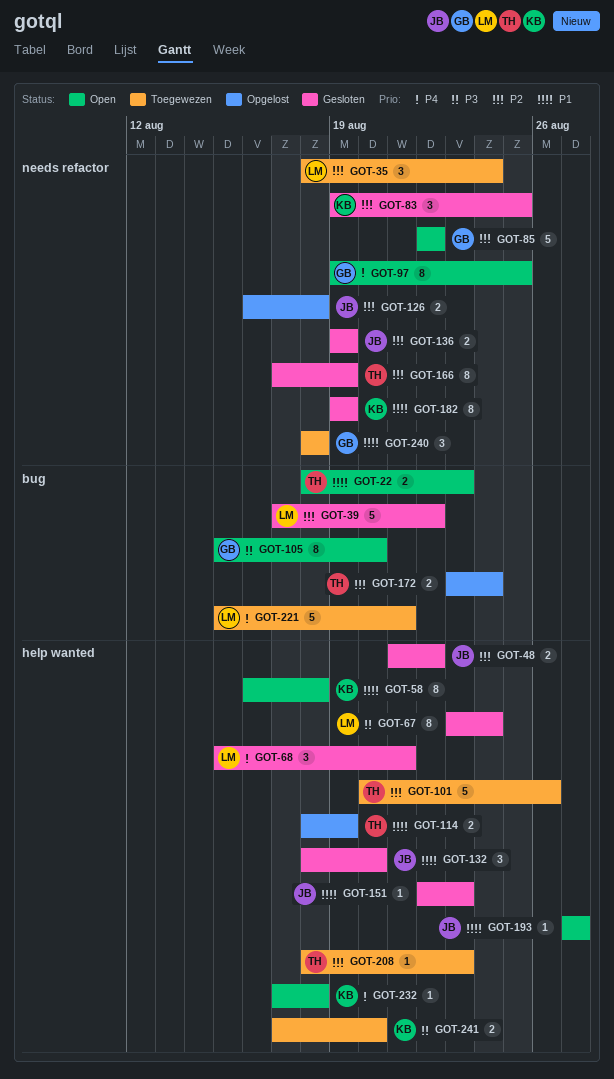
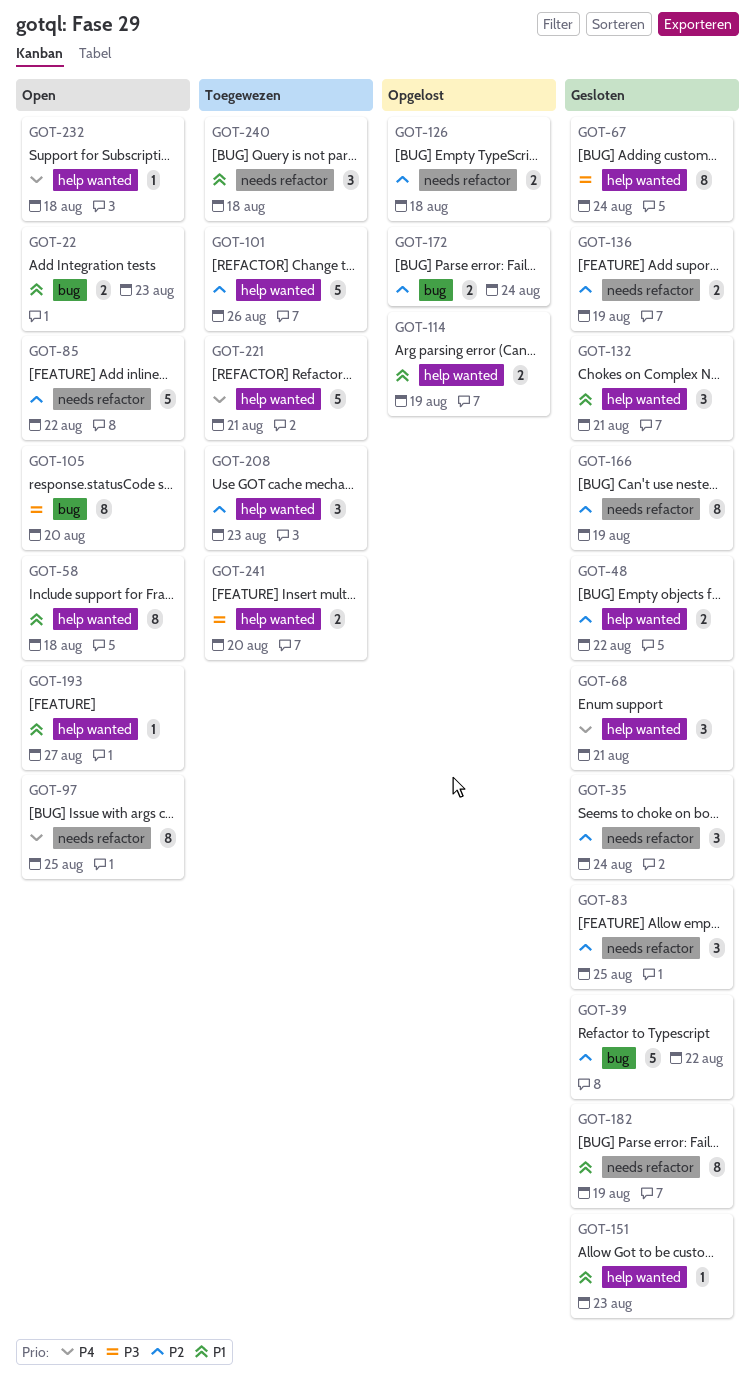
GOT-35, status: Toegewezen -> Gesloten
GOT-132, due: Aug 20 -> Aug 21
GOT-208, estimate: 1 -> 3
GOT-221, label: bug -> help wanted

